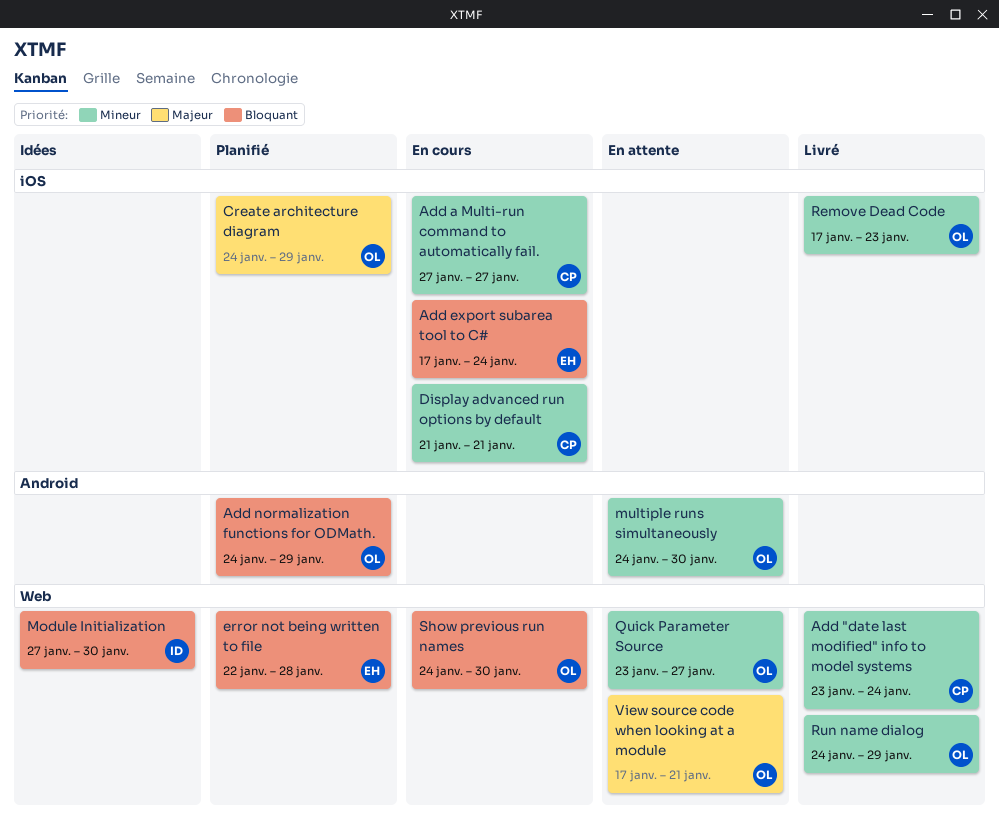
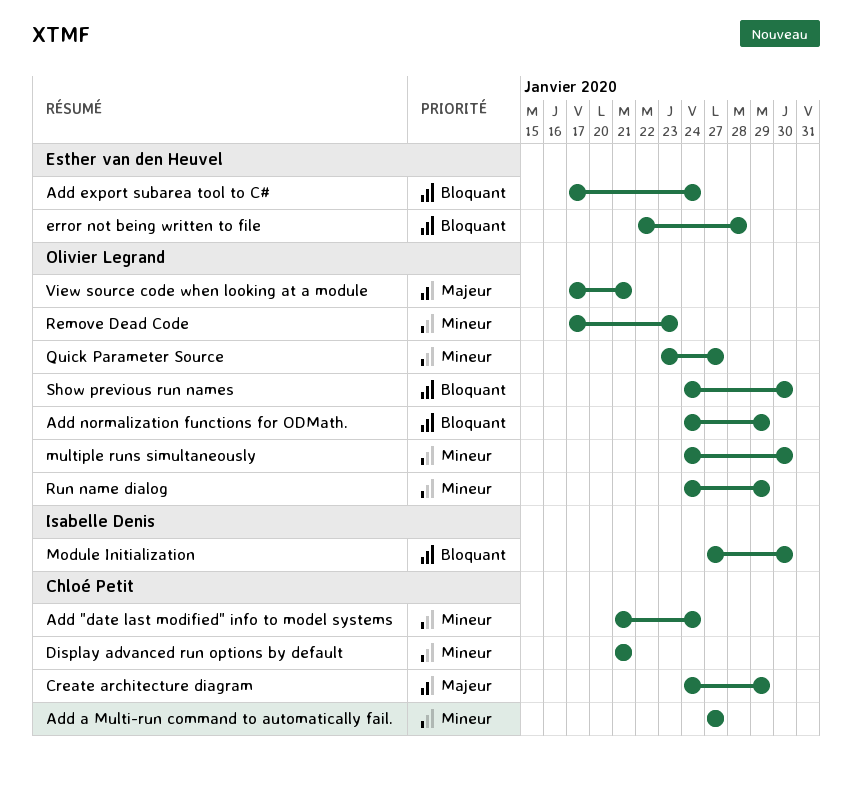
Add "date last modified" info to model systems, start: Jan 23 -> Jan 21
Create architecture diagram, owner: Olivier Legrand -> Chloé Petit

